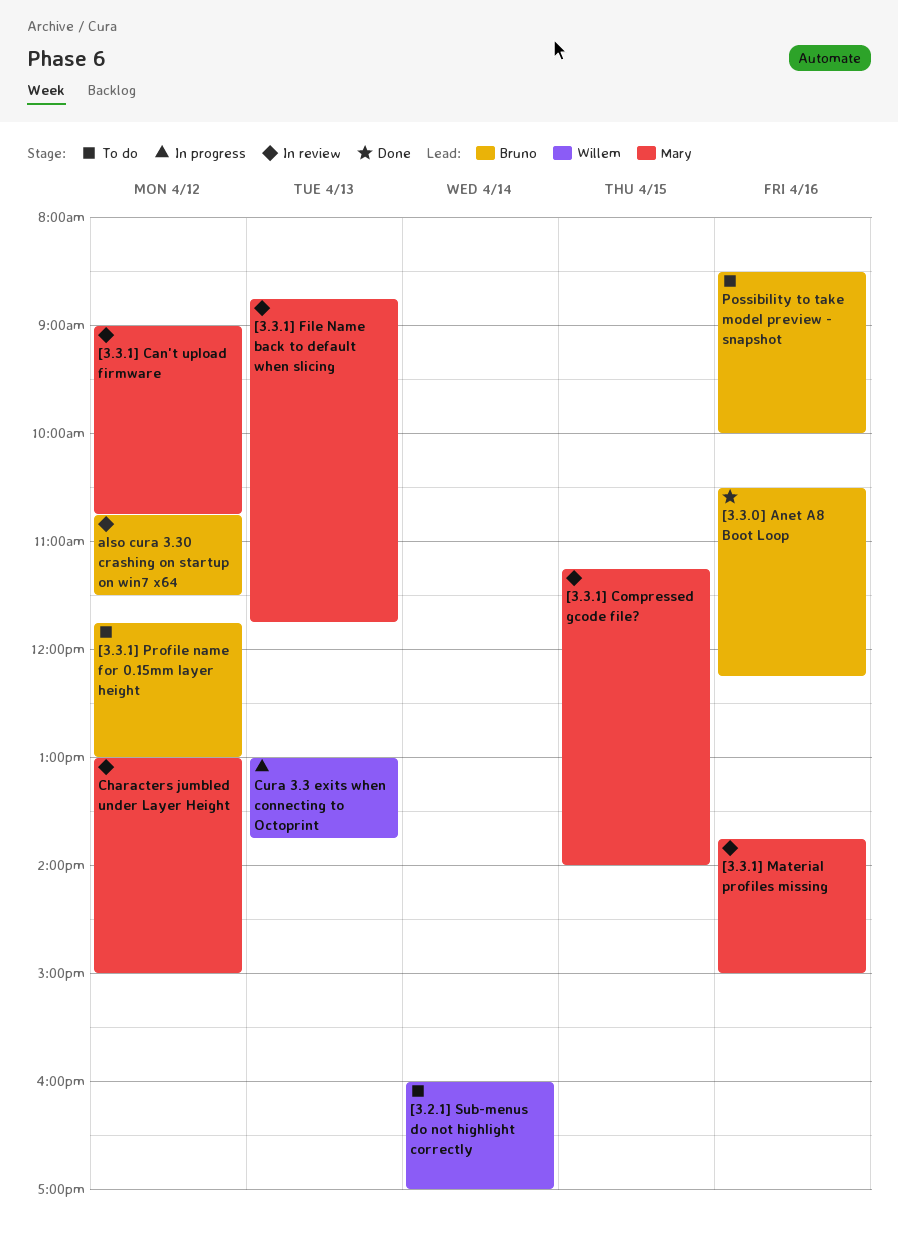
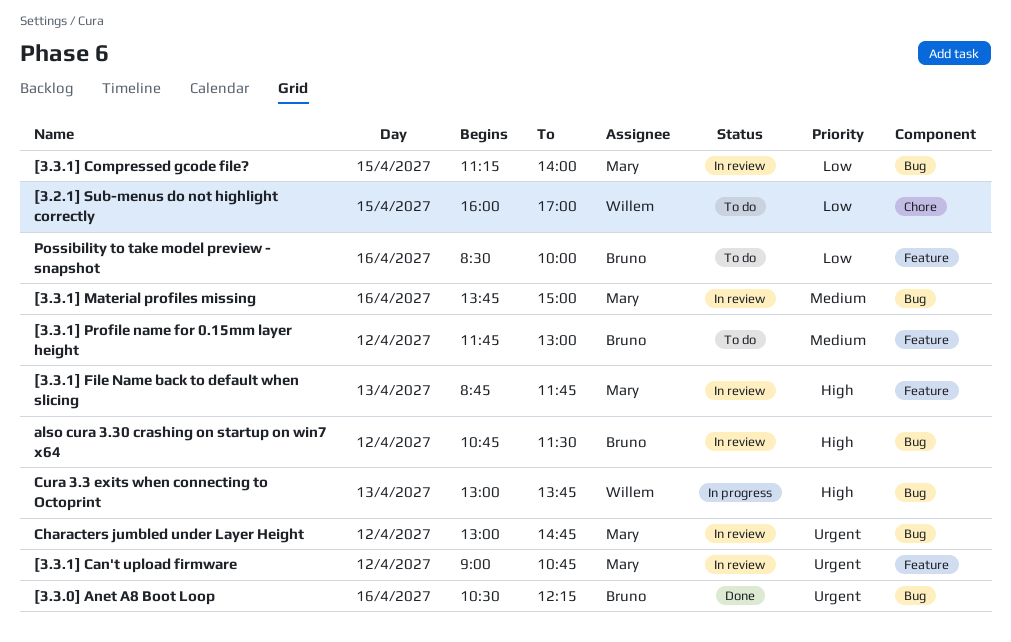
[3.2.1] Sub-menus do not highlight correctly, day: Apr 14 -> Apr 15
Characters jumbled under Layer Height, ends: 15:00 -> 14:45

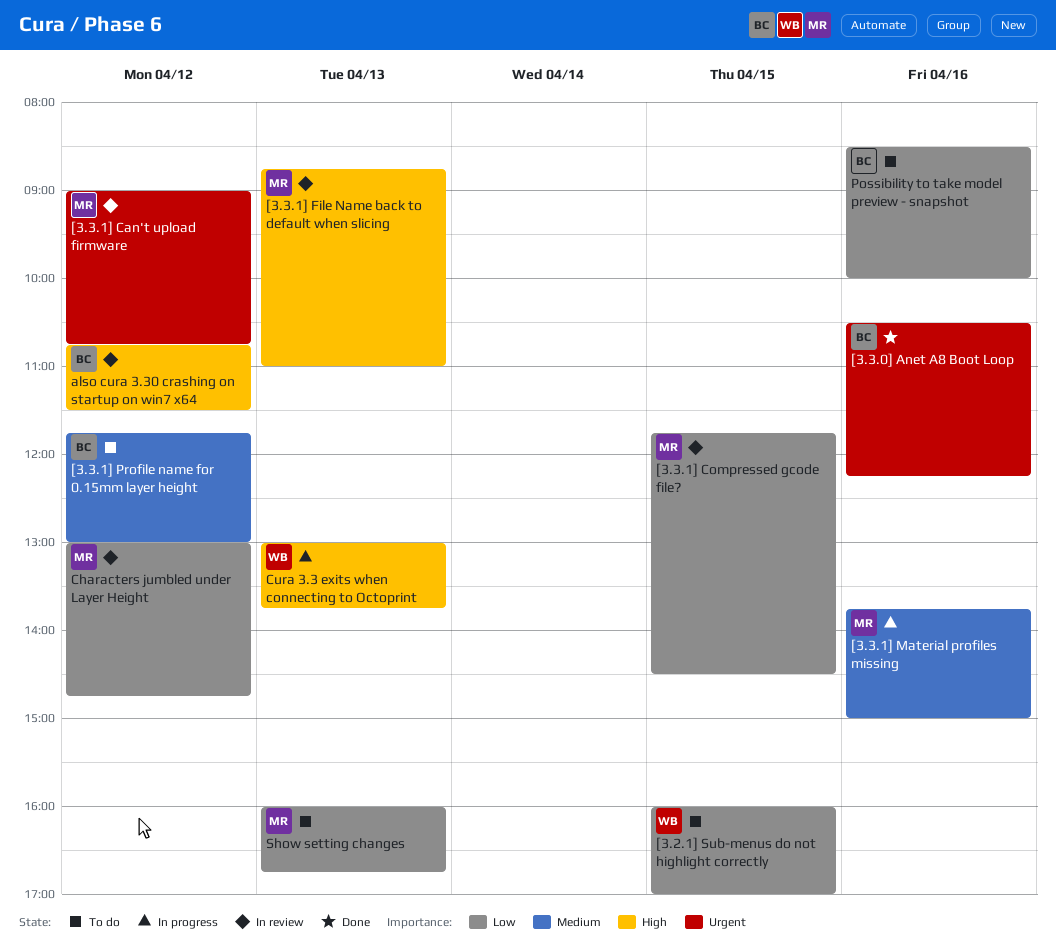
[3.3.1] Compressed gcode file?, begins: 11:15 -> 11:45
[3.3.1] Compressed gcode file?, ends: 14:00 -> 14:30
[3.3.1] File Name back to default when slicing, ends: 11:45 -> 11:00
[3.3.1] Material profiles missing, status: In review -> In progress
Characters jumbled under Layer Height, priority: Urgent -> Low
Show setting changes: none -> present

